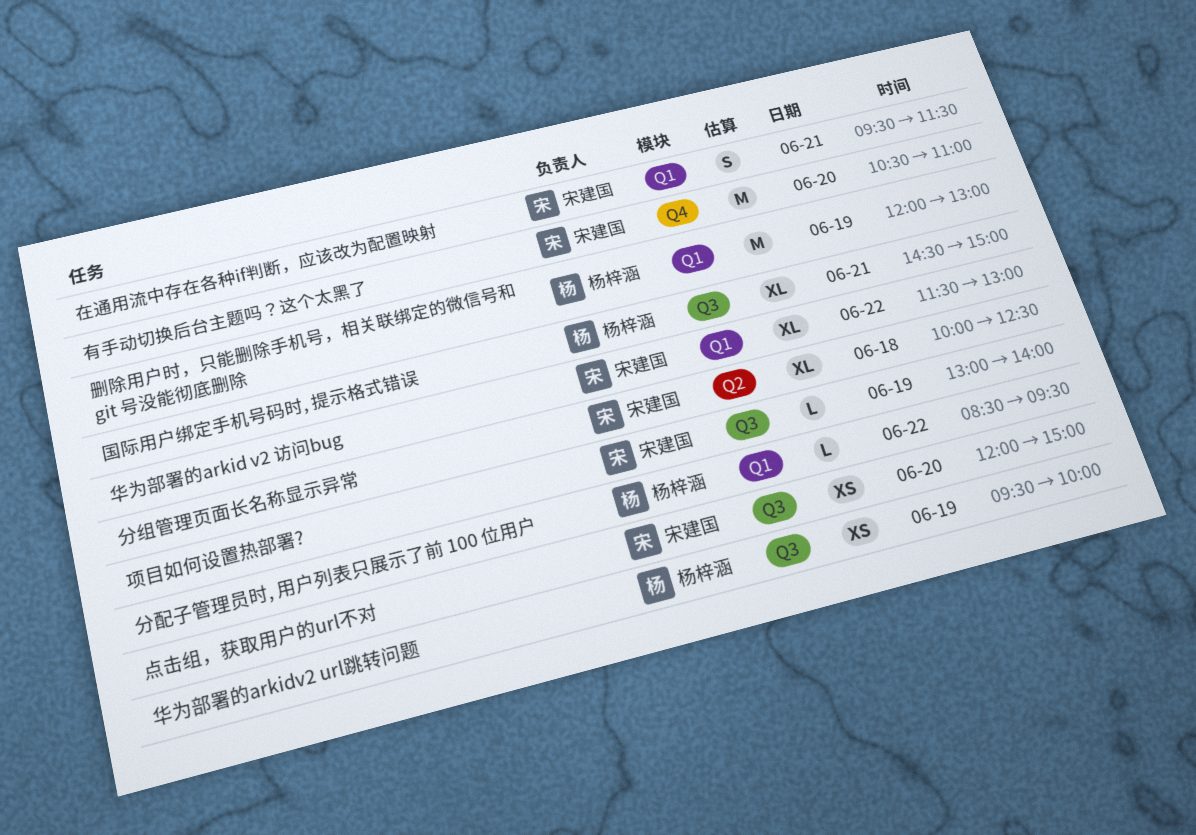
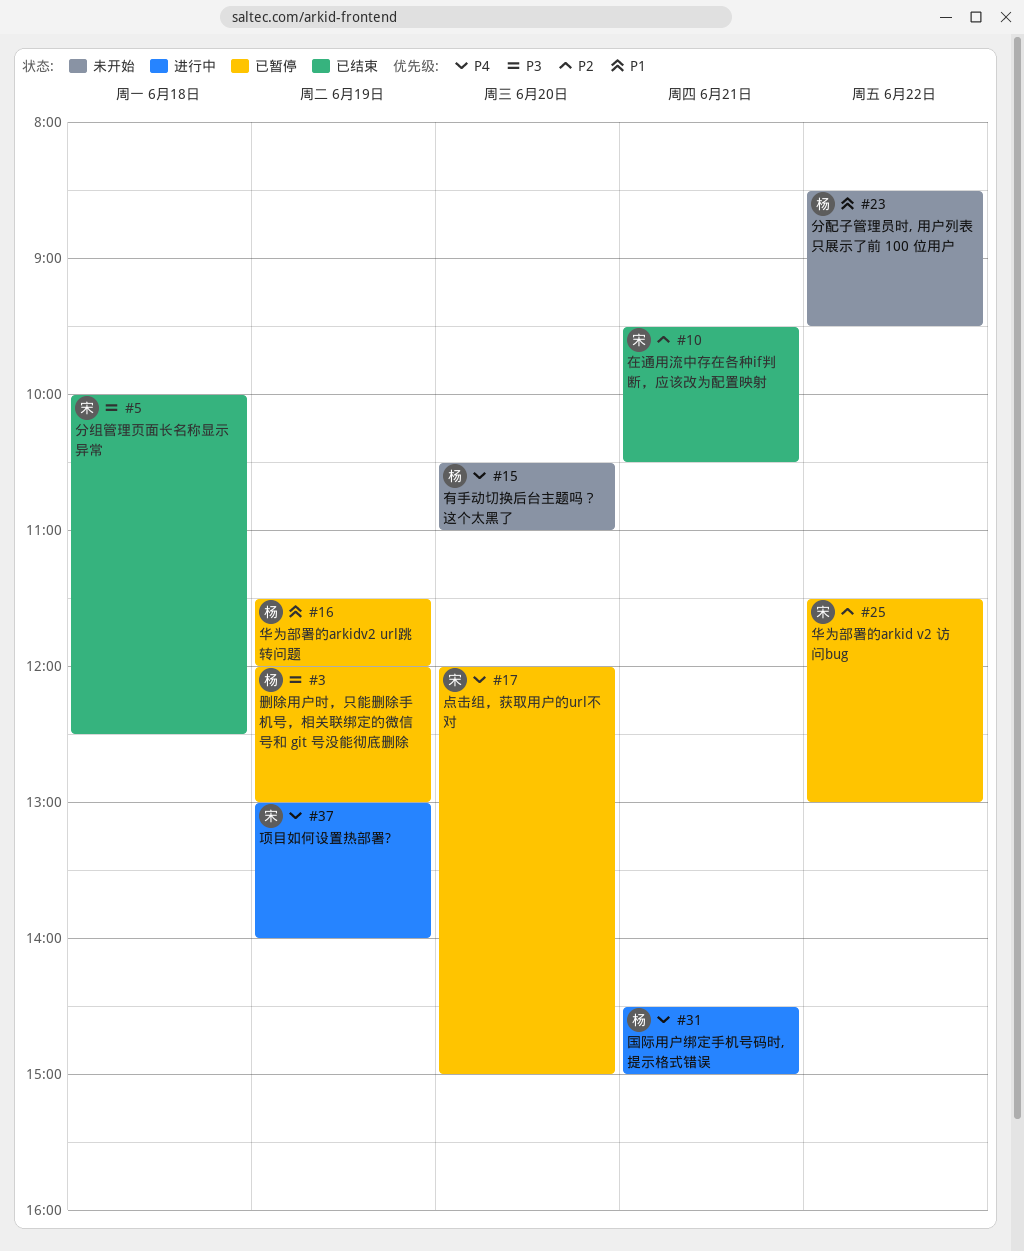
华为部署的arkidv2 url跳转问题, begins: 09:30 -> 11:30
华为部署的arkidv2 url跳转问题, ends: 10:00 -> 12:00
在通用流中存在各种if判断，应该改为配置映射, ends: 11:30 -> 10:30
有手动切换后台主题吗？这个太黑了, owner: 宋建国 -> 杨梓涵

